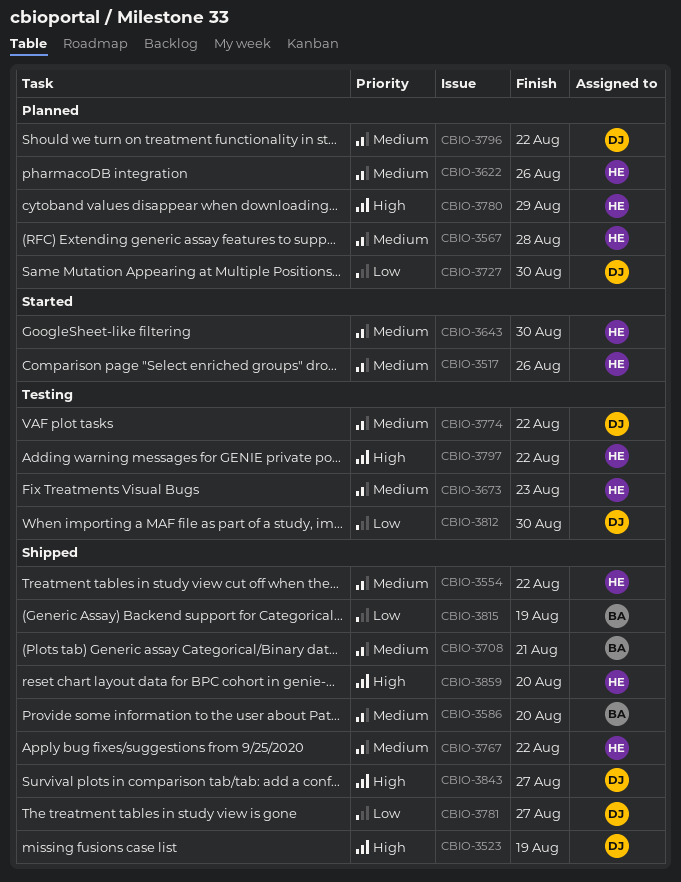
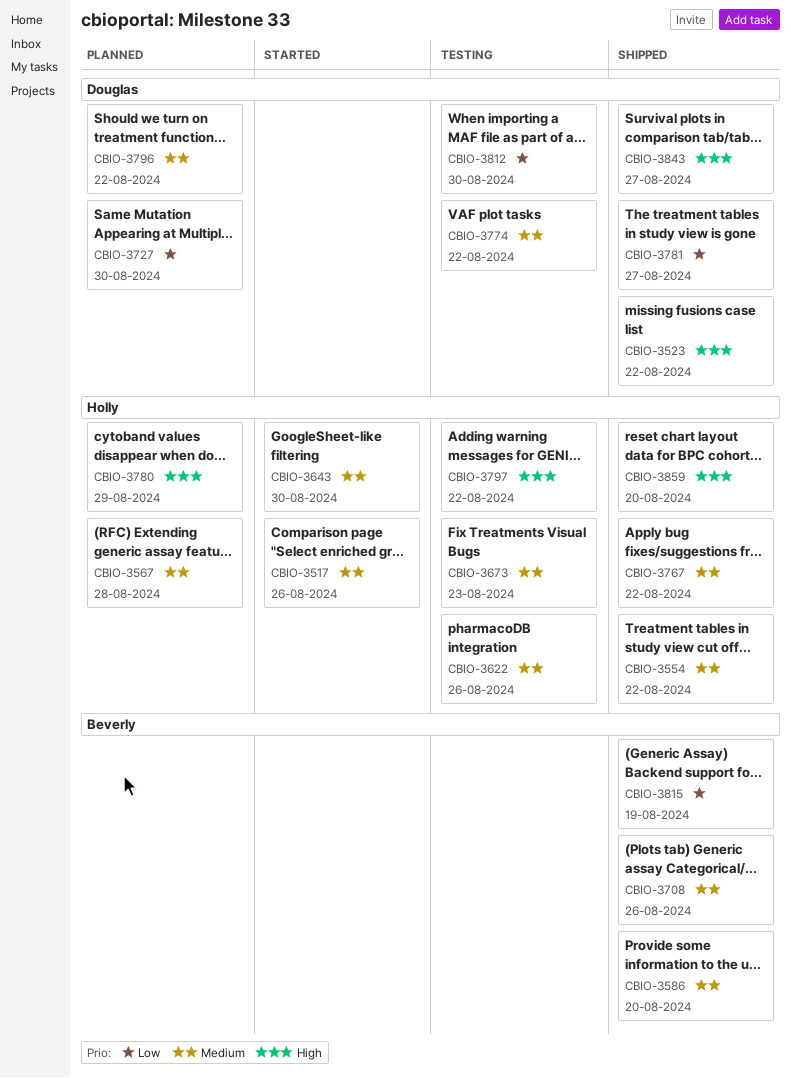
CBIO-3523, due: Aug 19 -> Aug 22
CBIO-3622, status: Planned -> Testing
CBIO-3708, due: Aug 21 -> Aug 26

